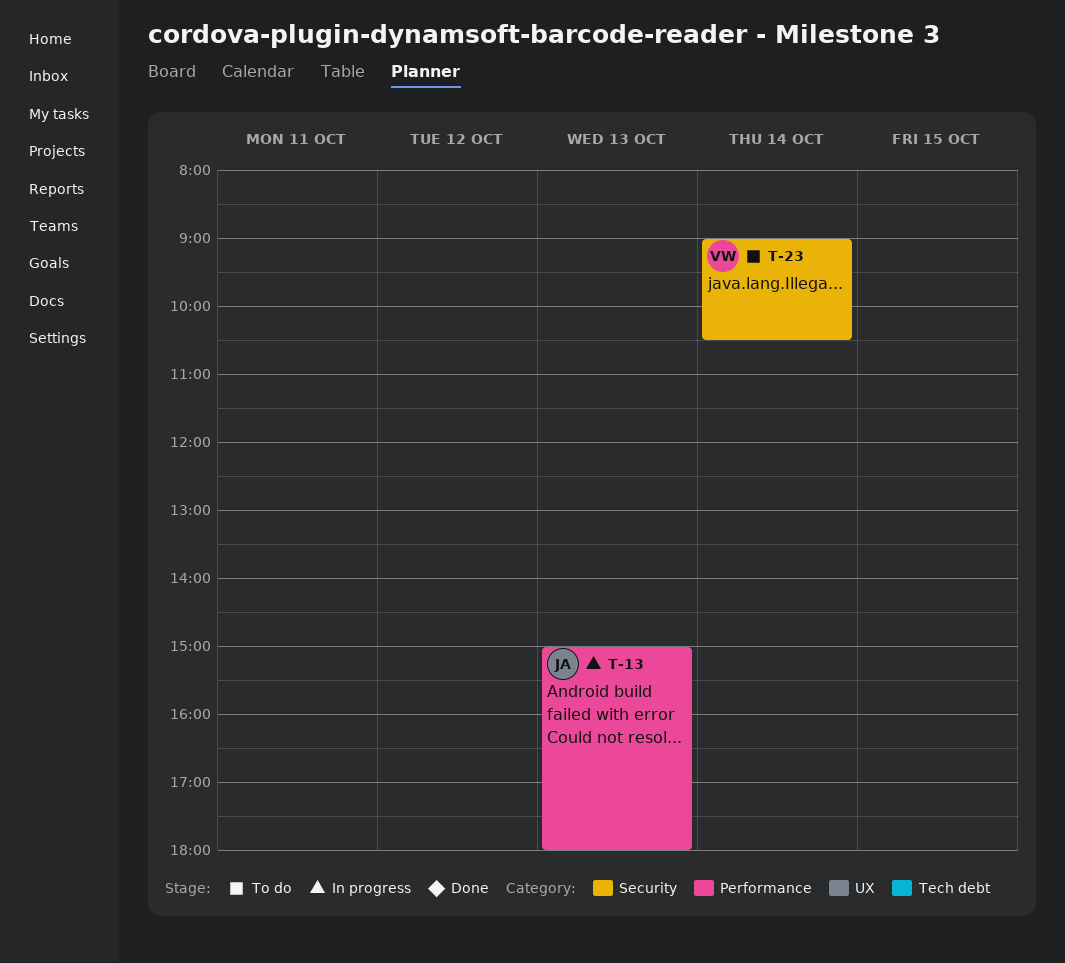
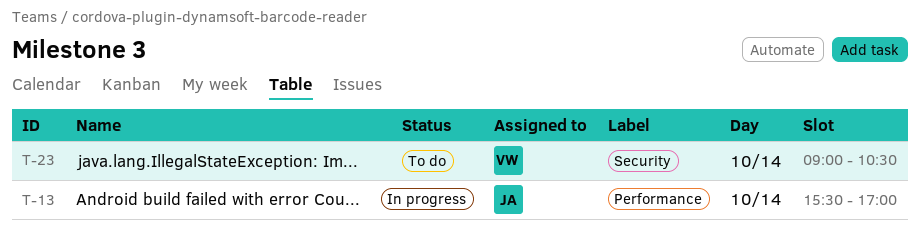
T-13, day: Oct 13 -> Oct 14
T-13, begins: 15:00 -> 15:30
T-13, ends: 18:00 -> 17:00

